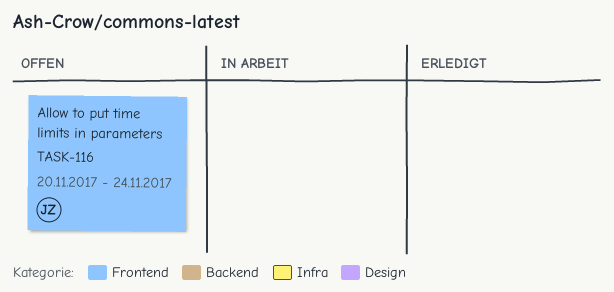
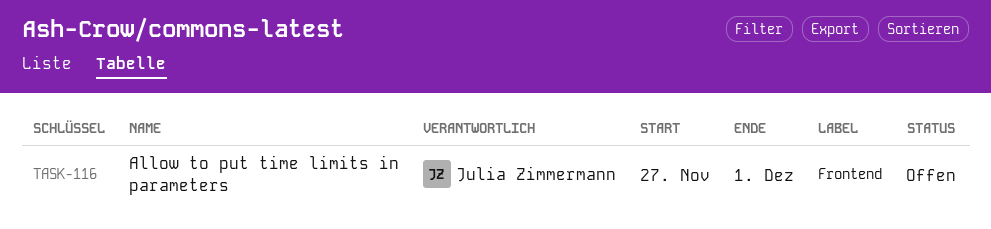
TASK-116, start: Nov 20 -> Nov 27
TASK-116, due: Nov 24 -> Dec 1

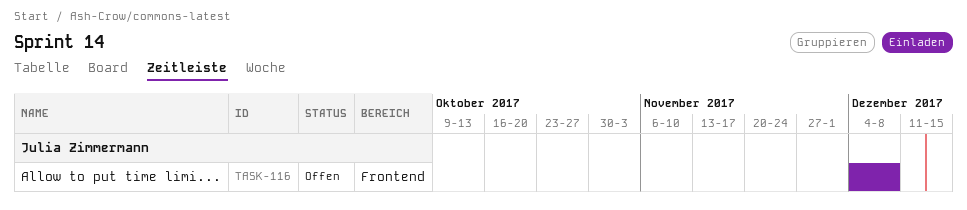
TASK-116, start: Nov 27 -> Dec 4
TASK-116, due: Dec 1 -> Dec 8

